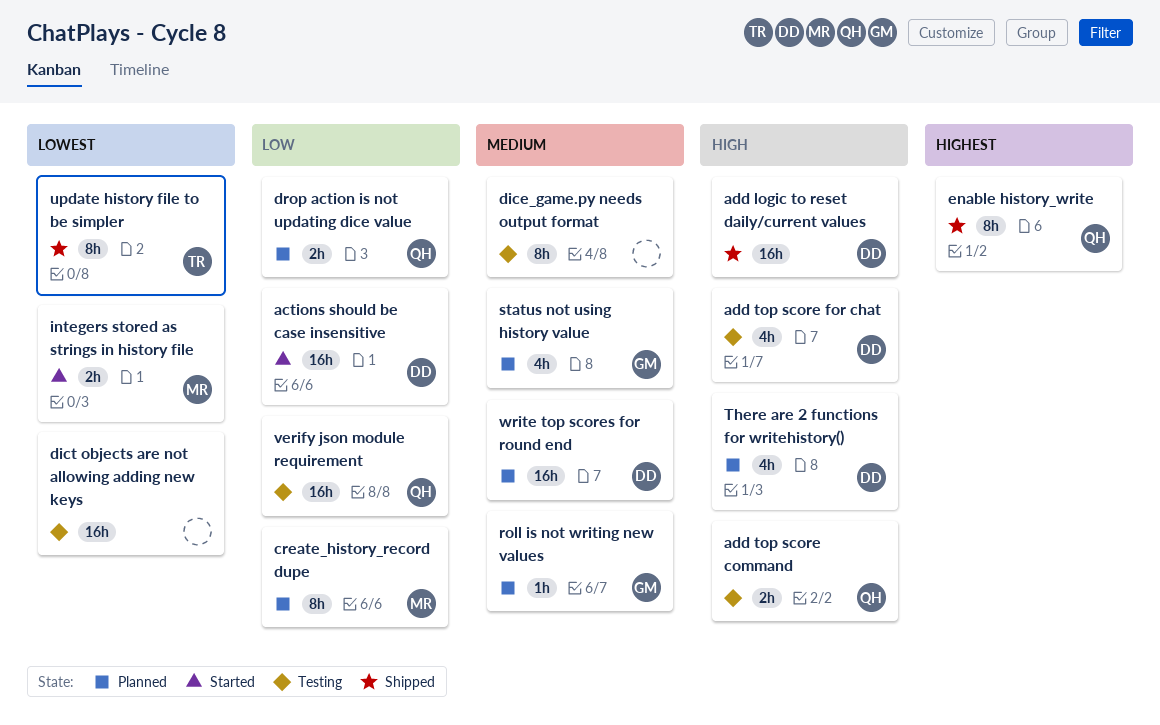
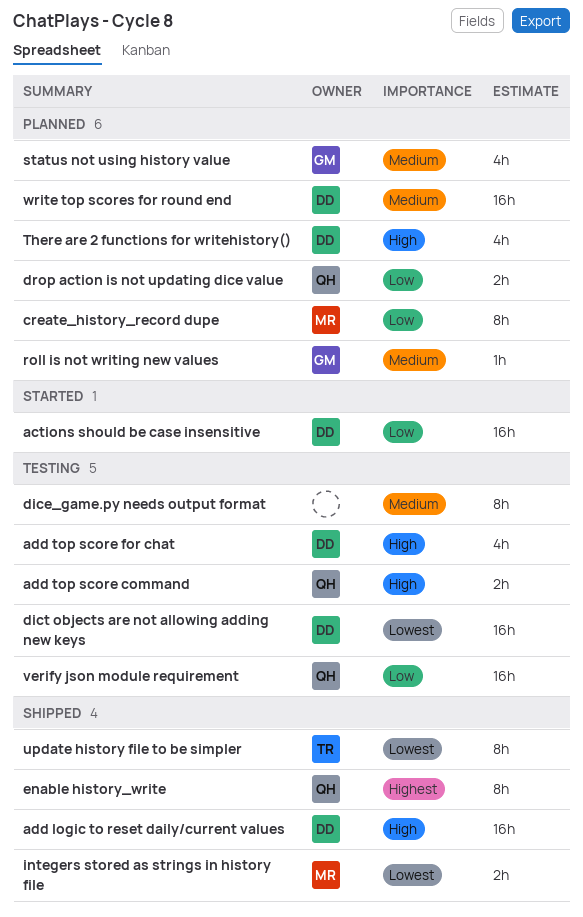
dict objects are not allowing adding new keys, owner: none -> DD
integers stored as strings in history file, status: Started -> Shipped

